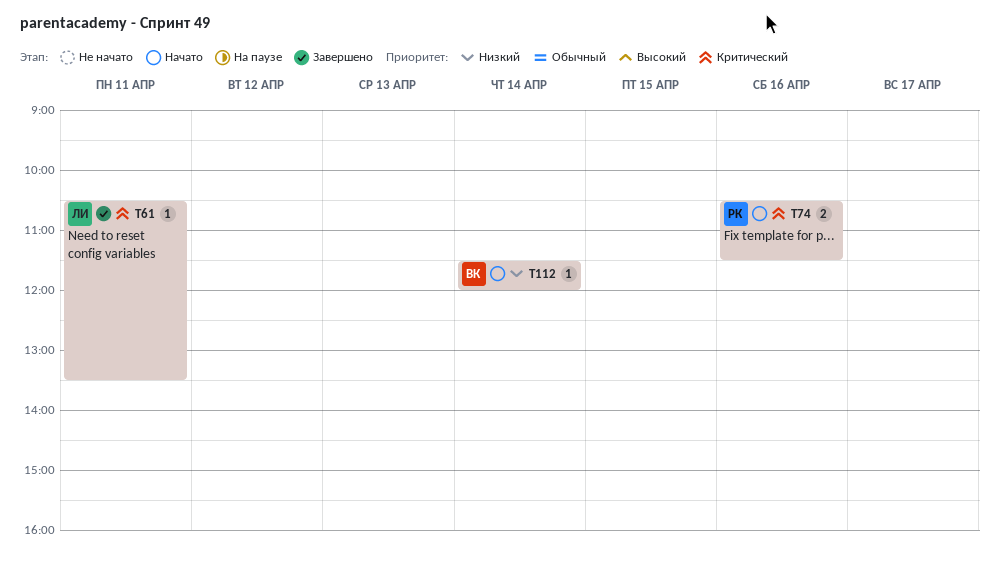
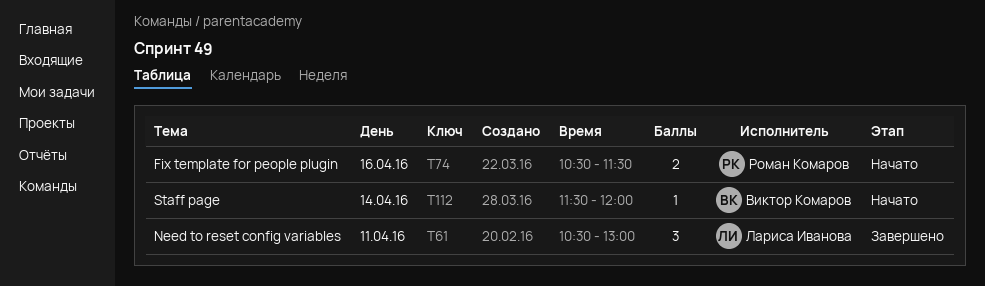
T61, estimate: 1 -> 3
T61, ends: 13:30 -> 13:00

